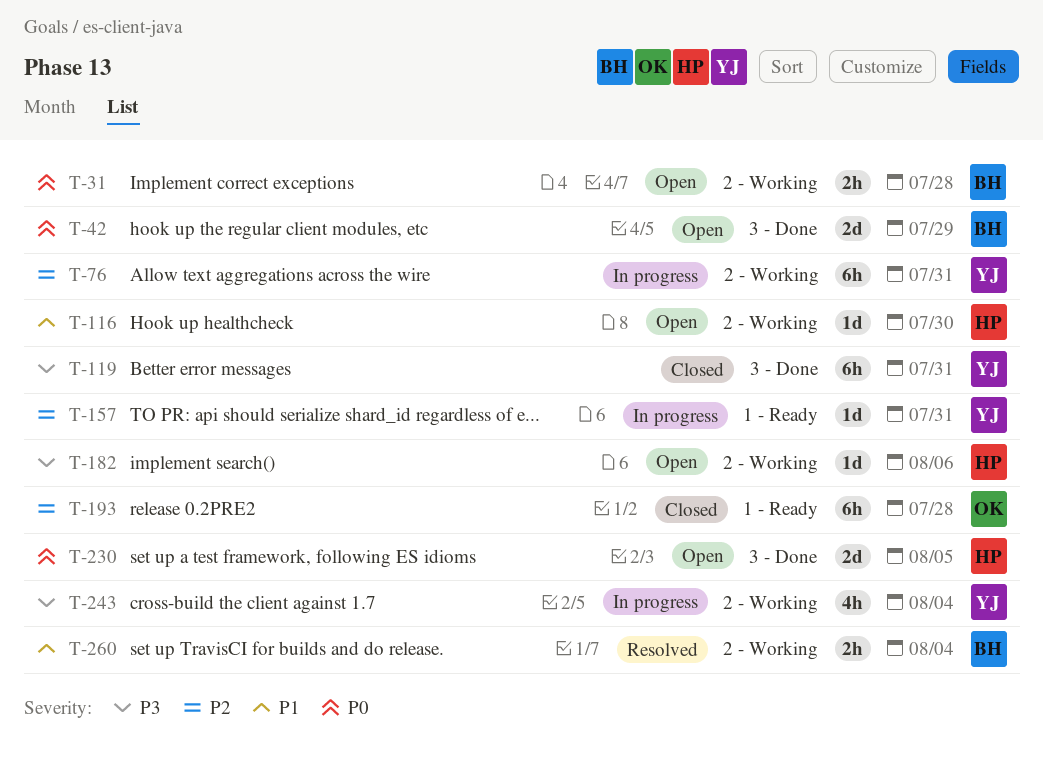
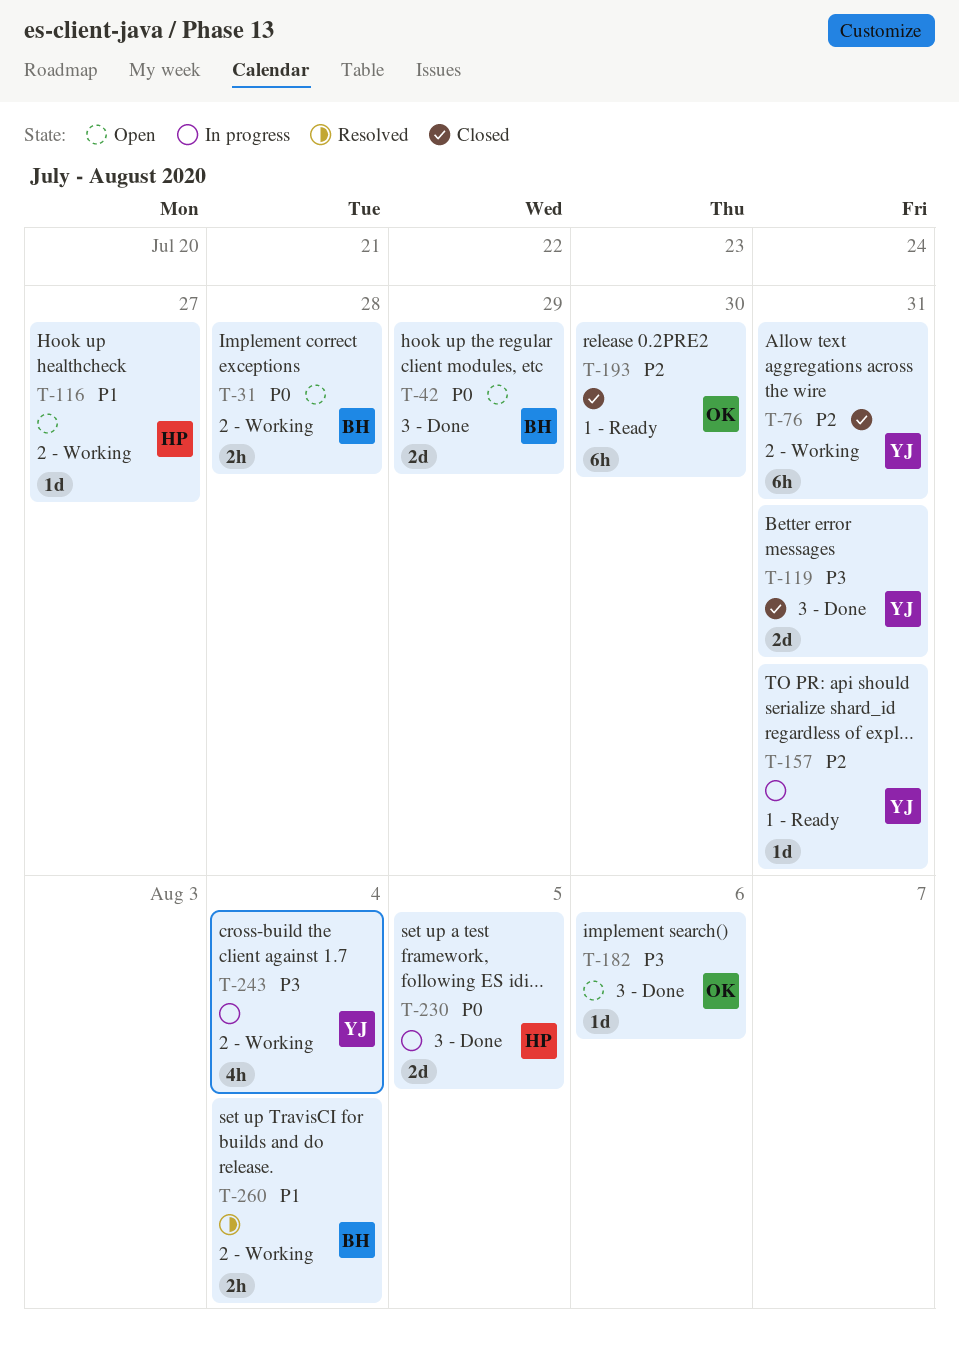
T-76, status: In progress -> Closed
T-116, due: Jul 30 -> Jul 27
T-119, estimate: 6h -> 2d
T-182, owner: HP -> OK
T-182, label: 2 - Working -> 3 - Done
T-193, due: Jul 28 -> Jul 30
T-230, status: Open -> In progress

